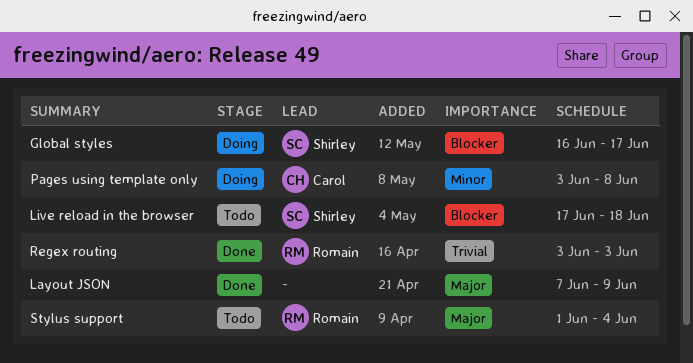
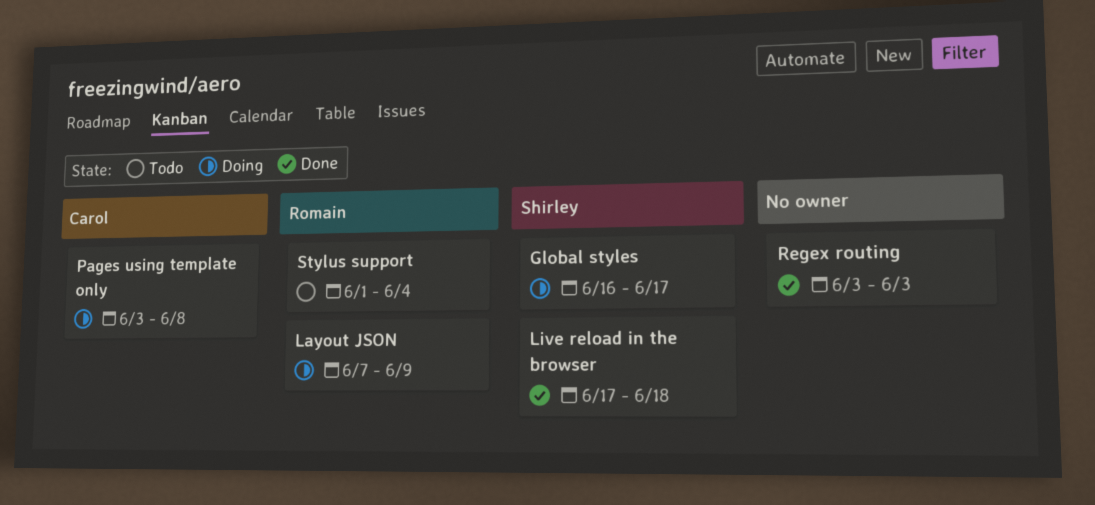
Layout JSON, status: Done -> Doing
Layout JSON, owner: none -> Romain
Live reload in the browser, status: Todo -> Done
Regex routing, owner: Romain -> none

